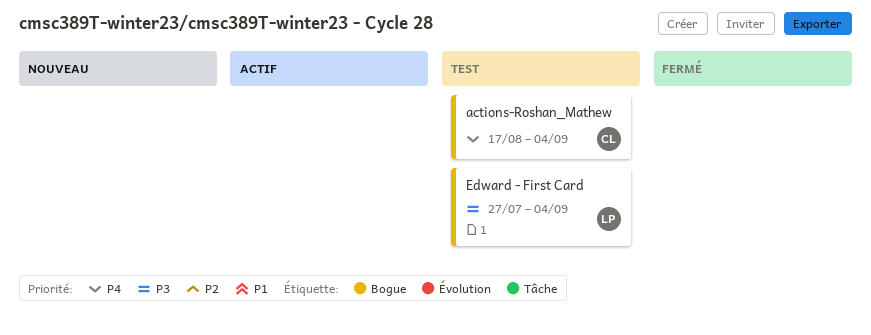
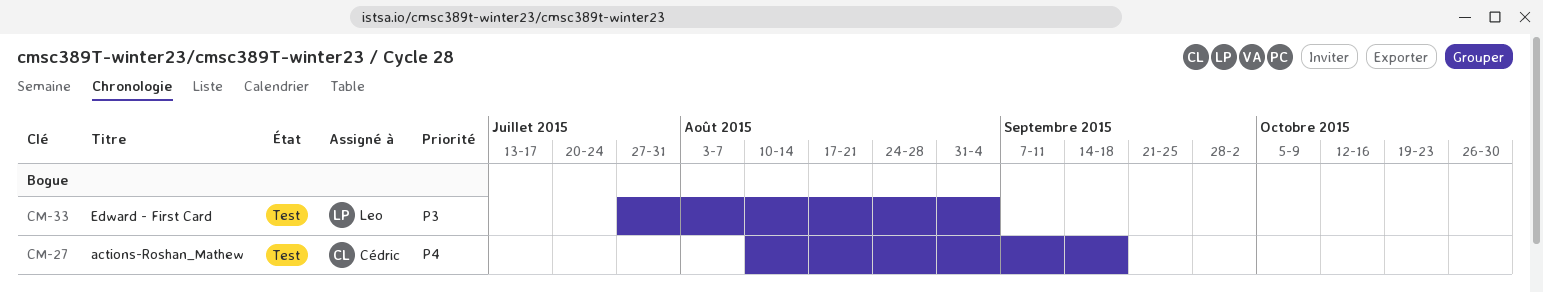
actions-Roshan_Mathew, start: Aug 17 -> Aug 10
actions-Roshan_Mathew, due: Sep 4 -> Sep 18

